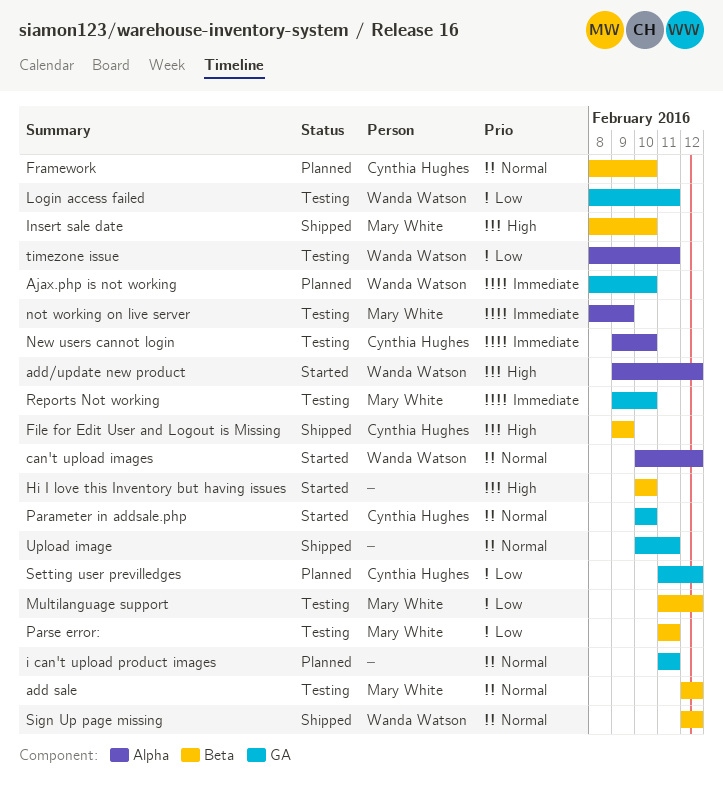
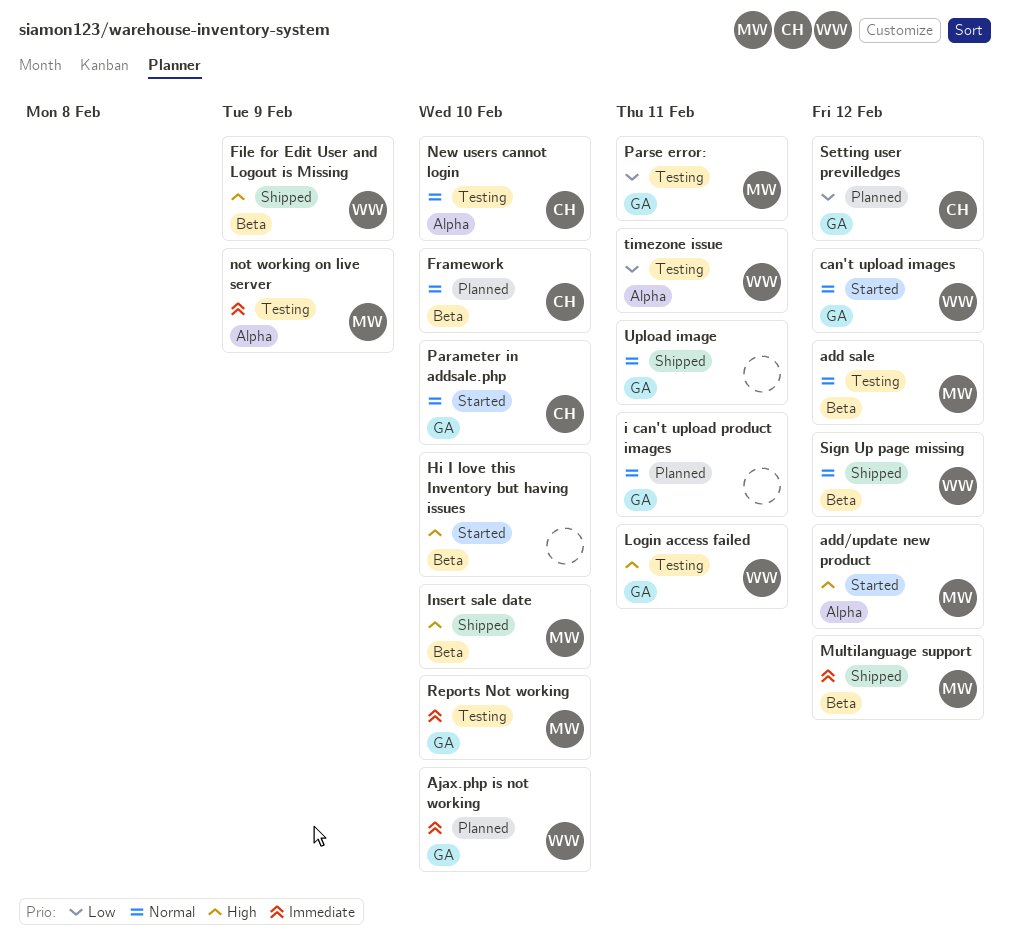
add/update new product, owner: Wanda Watson -> Mary White
can't upload images, label: Alpha -> GA
File for Edit User and Logout is Missing, owner: Cynthia Hughes -> Wanda Watson
Login access failed, priority: Low -> High
Multilanguage support, status: Testing -> Shipped
Multilanguage support, priority: Low -> Immediate
New users cannot login, priority: Immediate -> Normal
Parse error:, label: Beta -> GA

